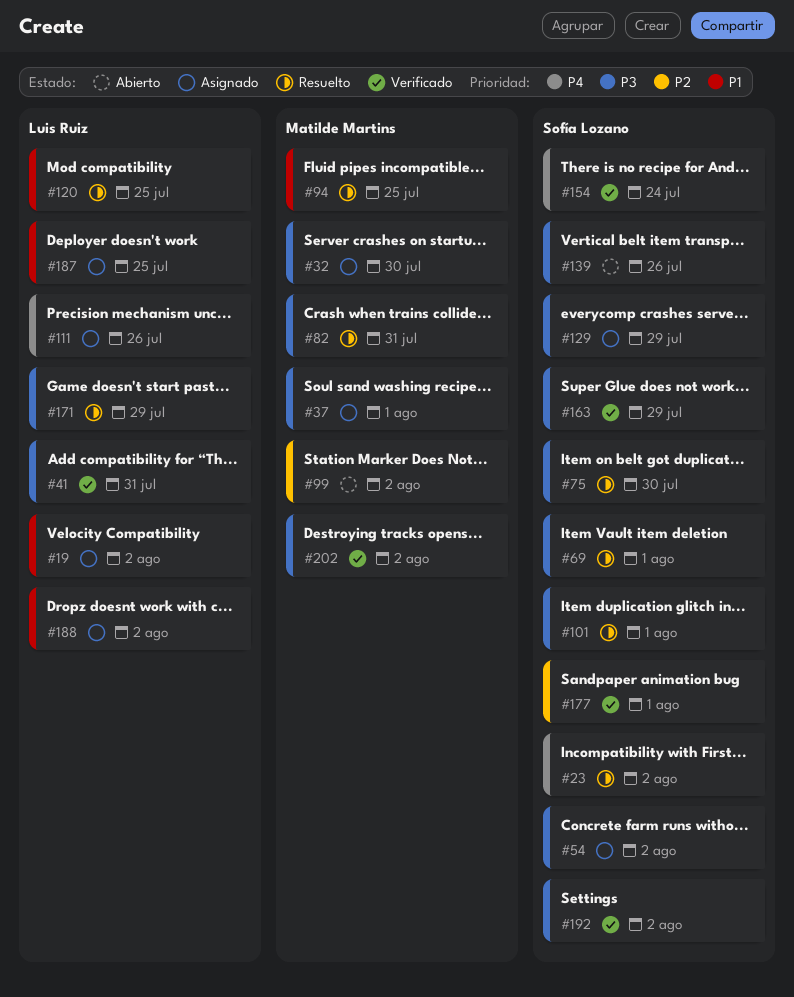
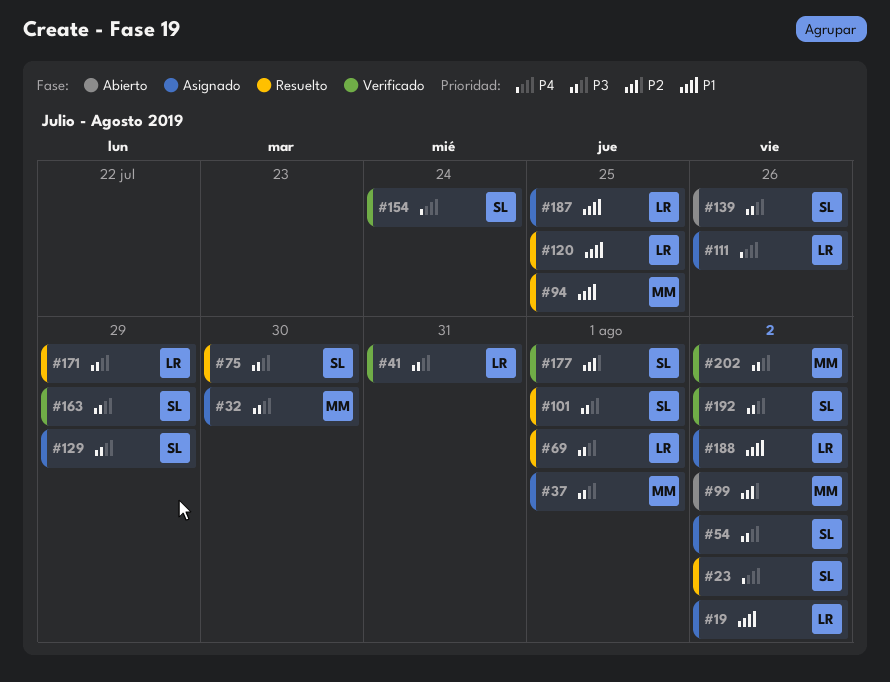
#69, owner: Sofía Lozano -> Luis Ruiz
#82: present -> none

